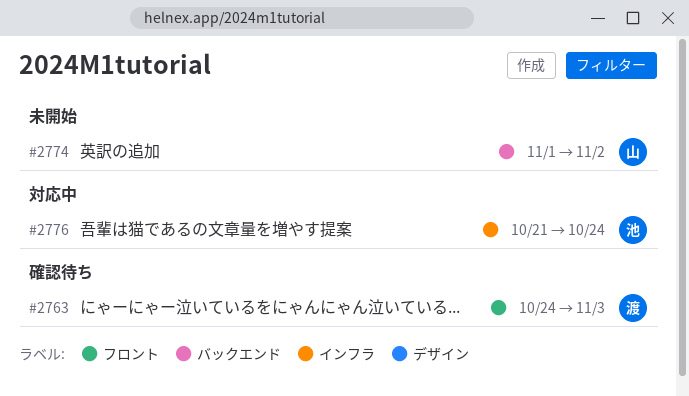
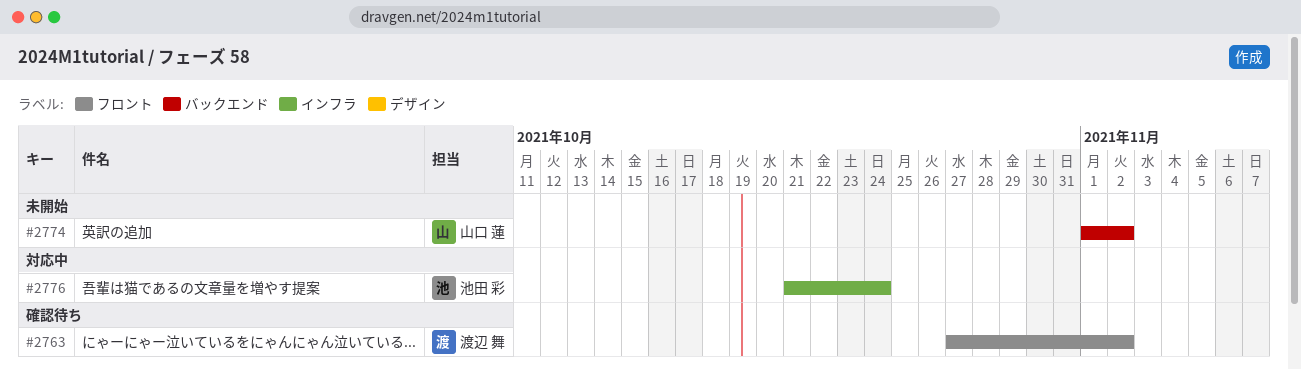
#2763, start: Oct 24 -> Oct 27
#2763, due: Nov 3 -> Nov 2

